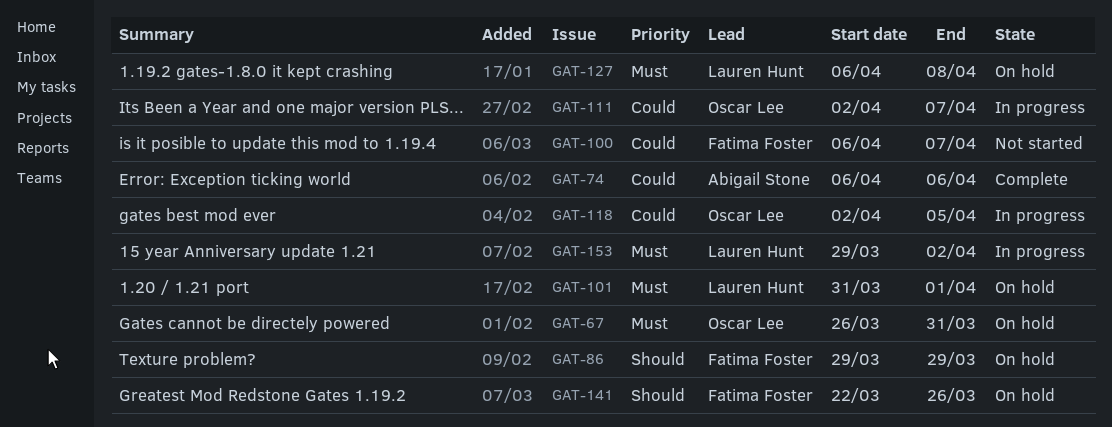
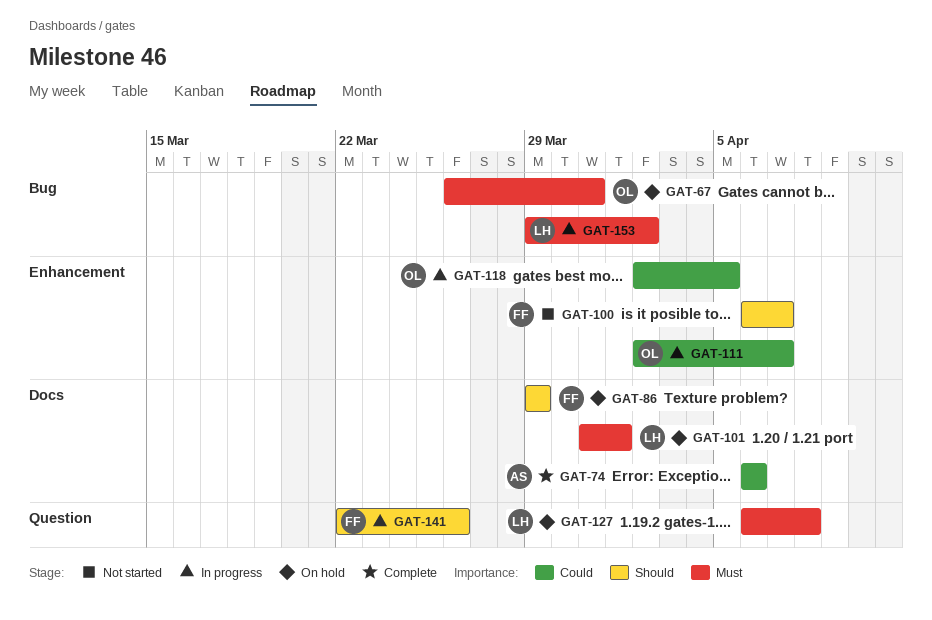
GAT-100, priority: Could -> Should
GAT-141, status: On hold -> In progress

